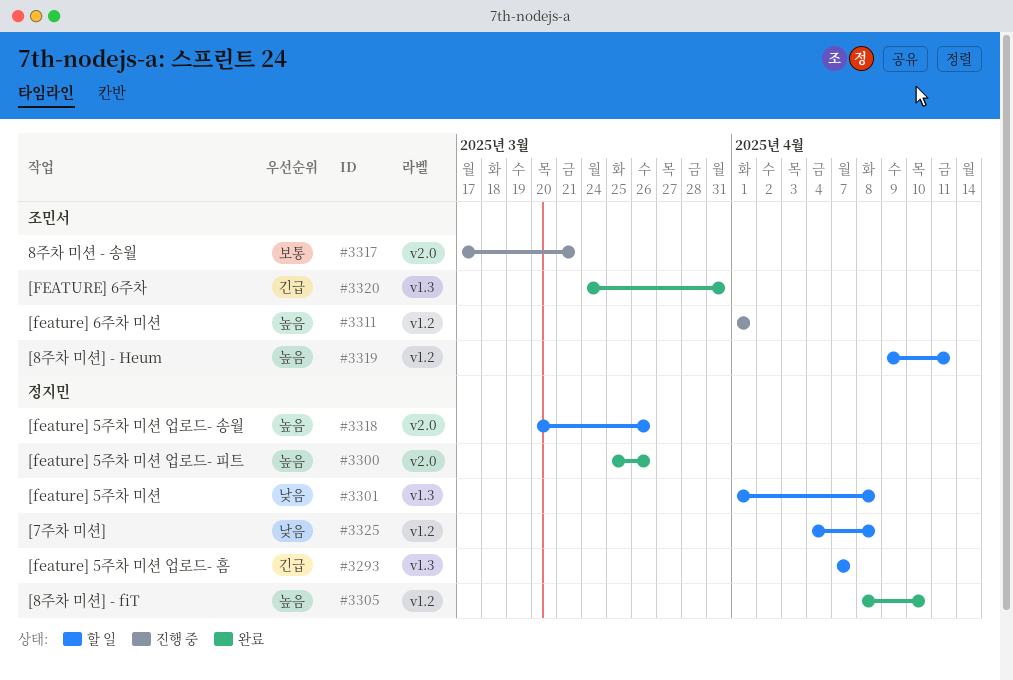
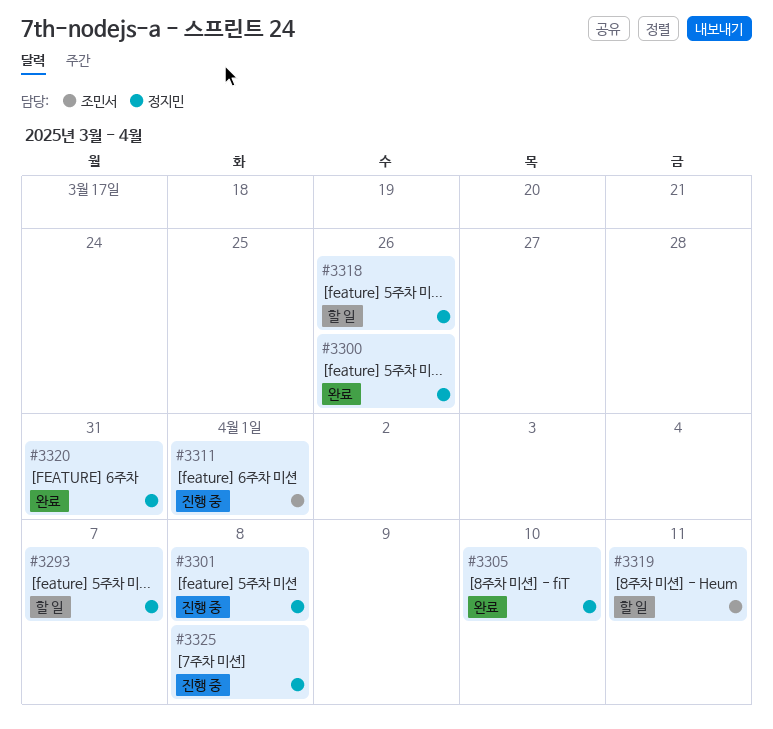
#3301, status: 할 일 -> 진행 중
#3317: present -> none
#3320, owner: 조민서 -> 정지민
#3325, status: 할 일 -> 진행 중

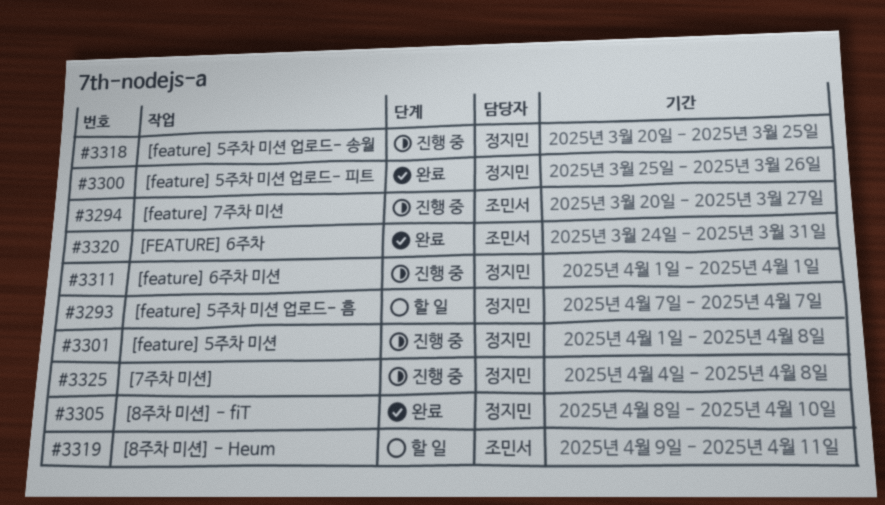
#3294: none -> present
#3311, owner: 조민서 -> 정지민
#3318, status: 할 일 -> 진행 중
#3318, due: Mar 26 -> Mar 25
#3320, owner: 정지민 -> 조민서

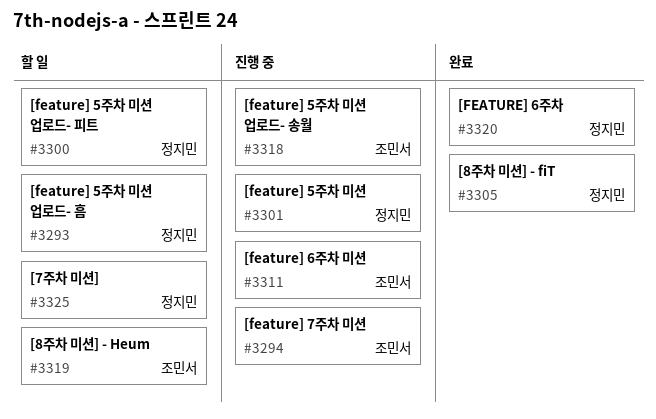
#3300, status: 완료 -> 할 일
#3311, owner: 정지민 -> 조민서
#3318, owner: 정지민 -> 조민서
#3320, owner: 조민서 -> 정지민
#3325, status: 진행 중 -> 할 일

